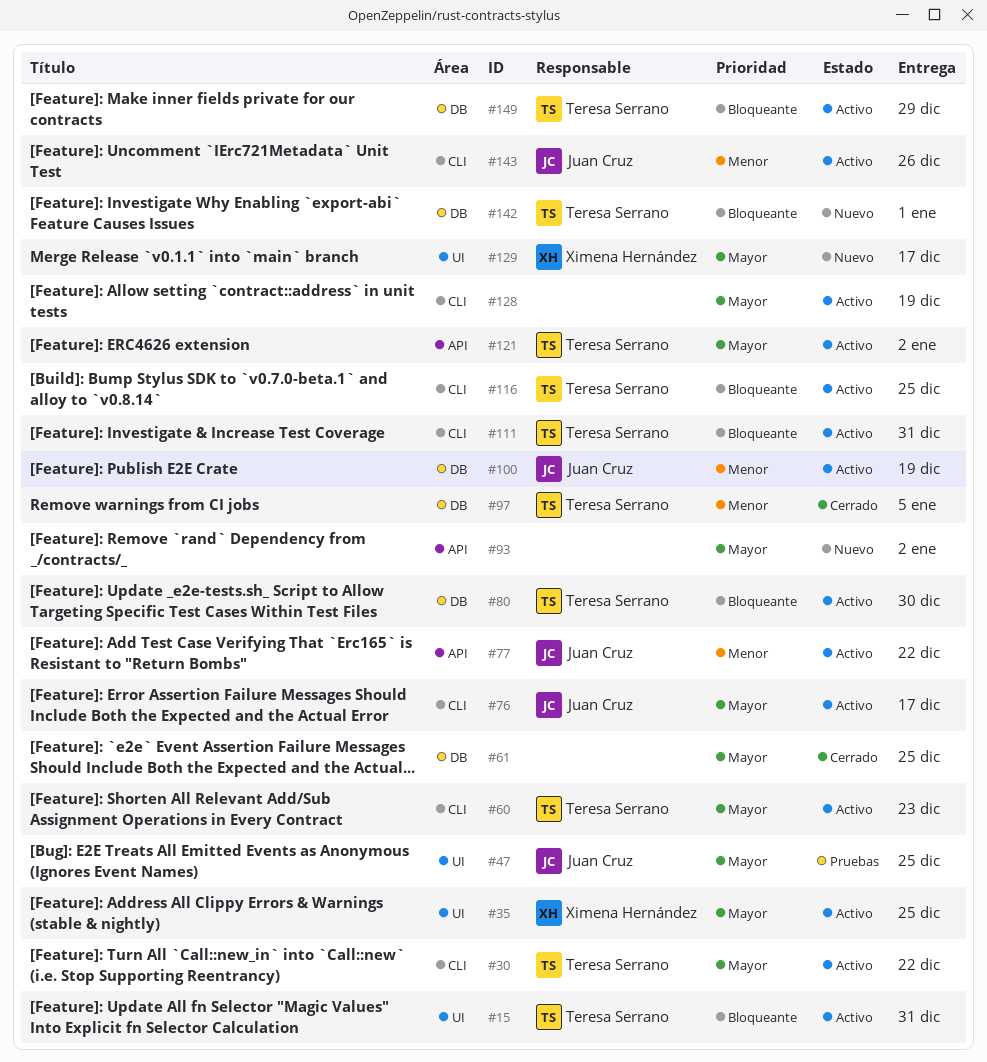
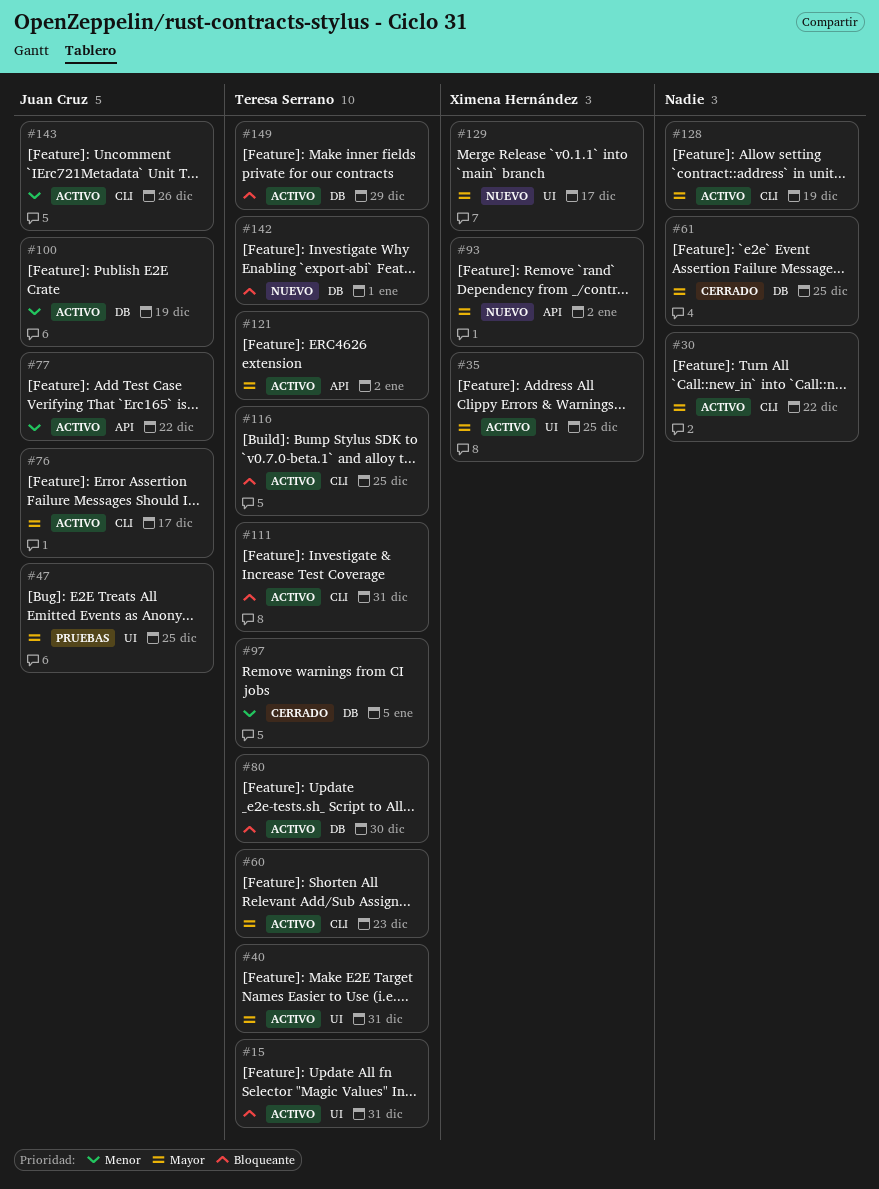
#30, owner: Teresa Serrano -> none
#40: none -> present
#93, owner: none -> Ximena Hernández

